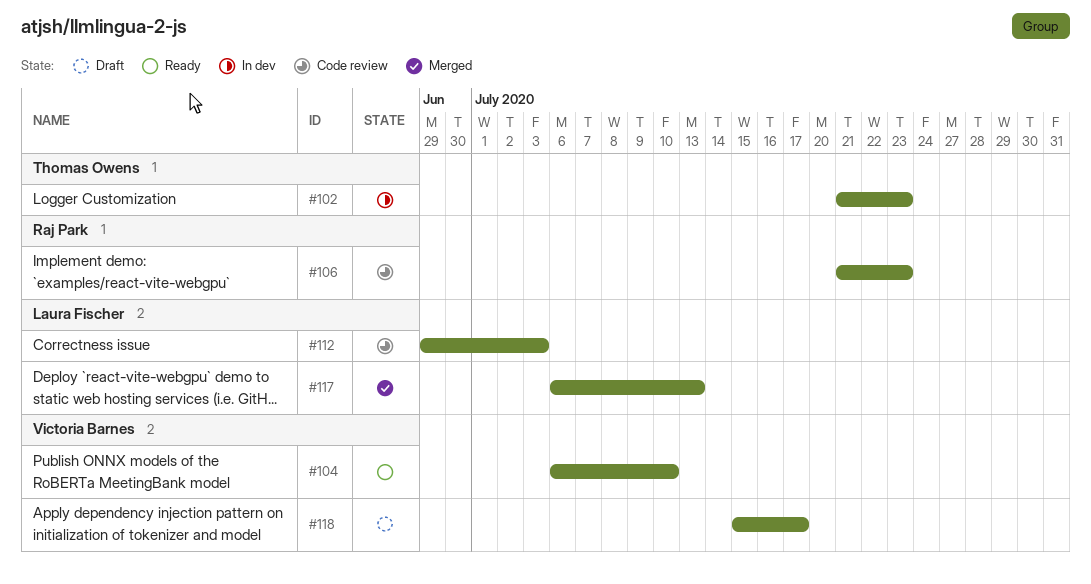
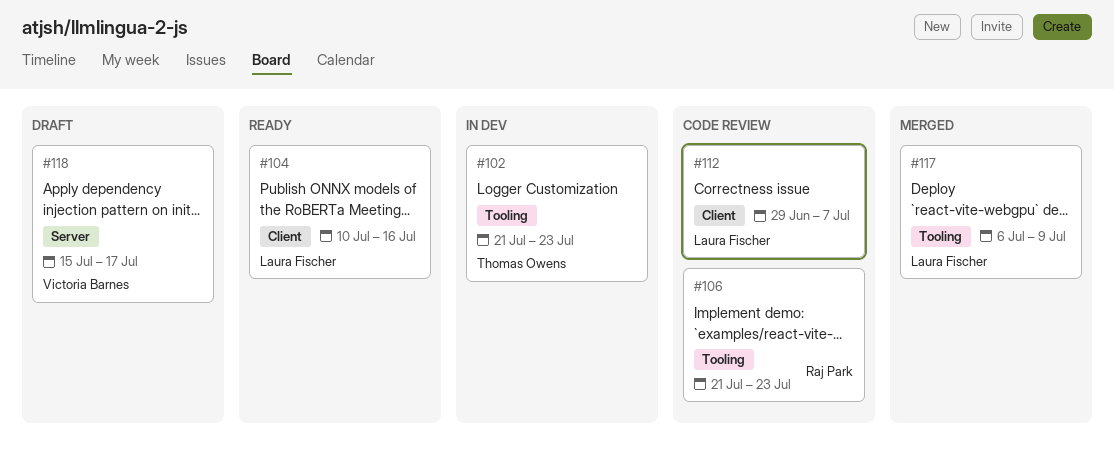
#104, owner: Victoria Barnes -> Laura Fischer
#104, start: Jul 6 -> Jul 10
#104, due: Jul 10 -> Jul 16
#112, due: Jul 3 -> Jul 7
#117, due: Jul 13 -> Jul 9

